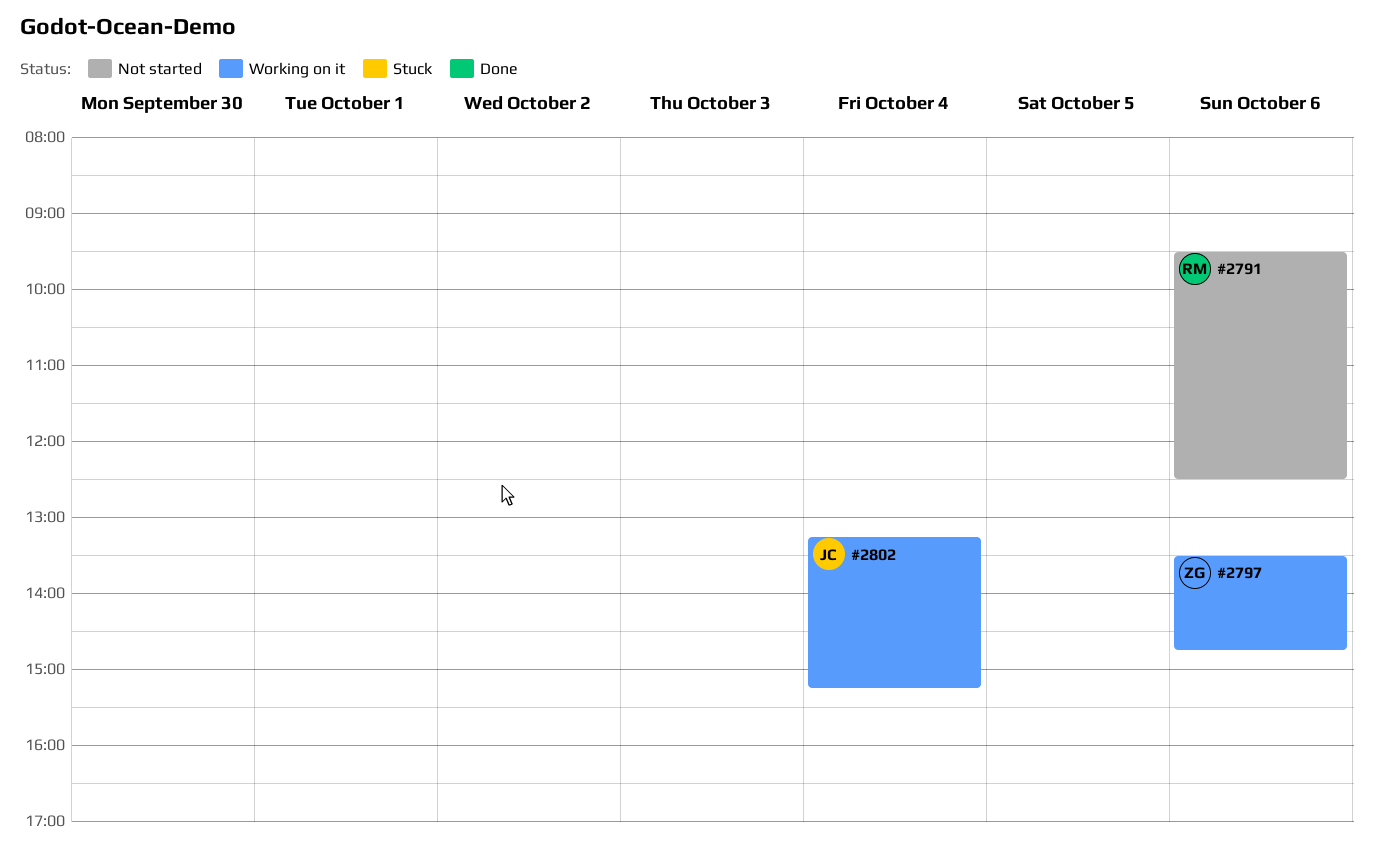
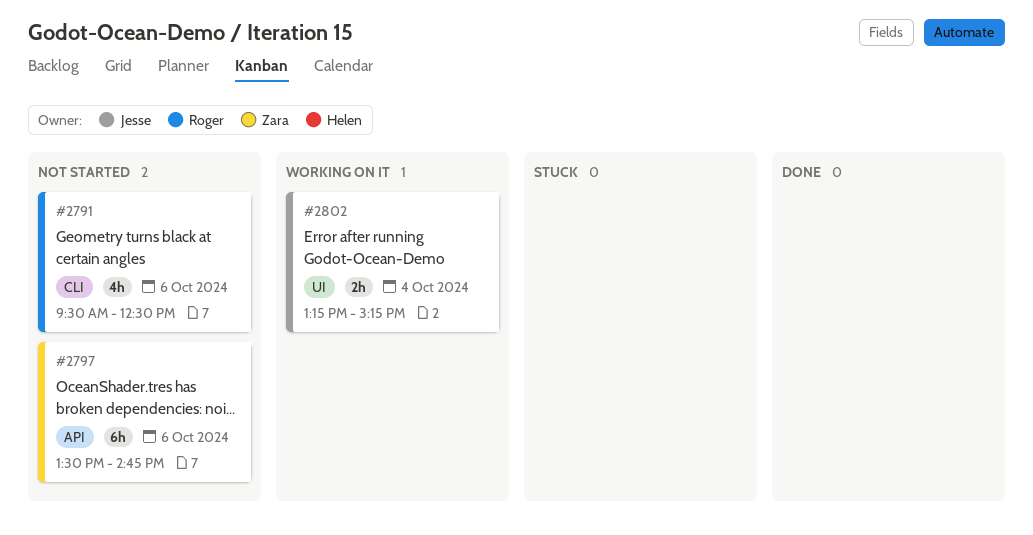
#2797, status: Working on it -> Not started

